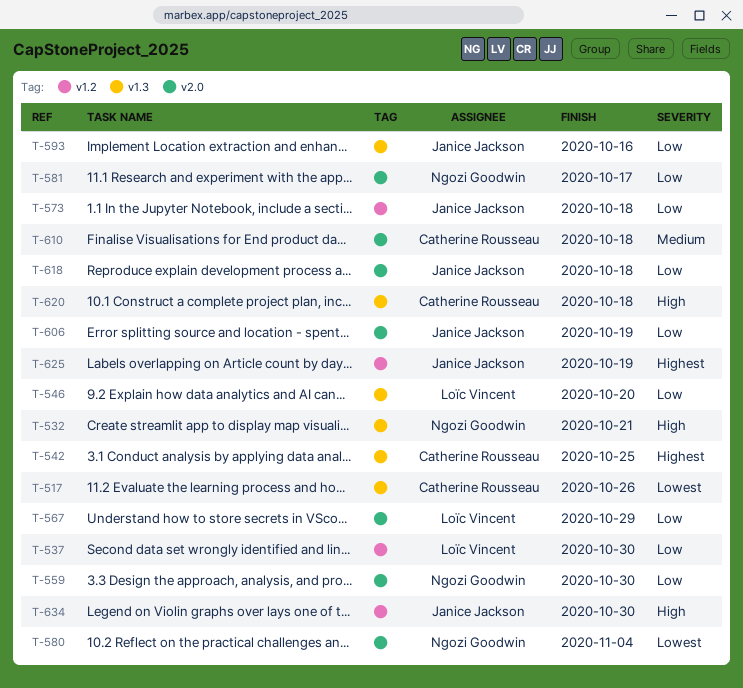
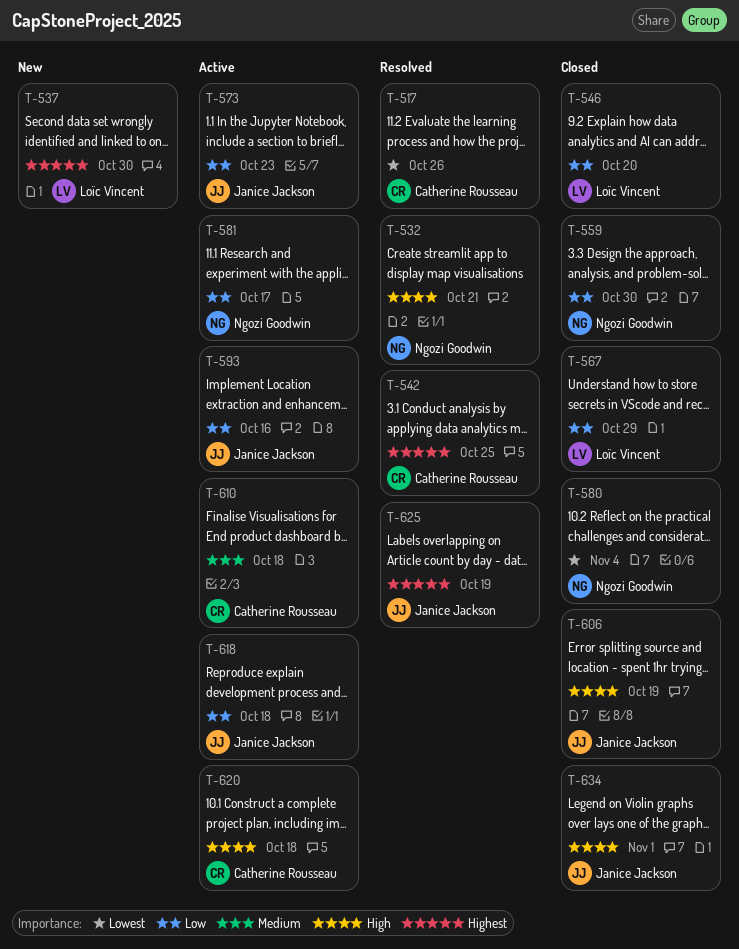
T-537, priority: Low -> Highest
T-573, due: Oct 18 -> Oct 23
T-606, priority: Low -> High
T-634, due: Oct 30 -> Nov 1

